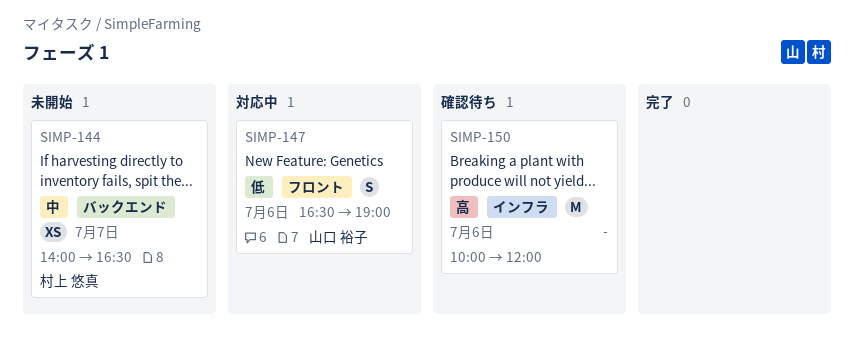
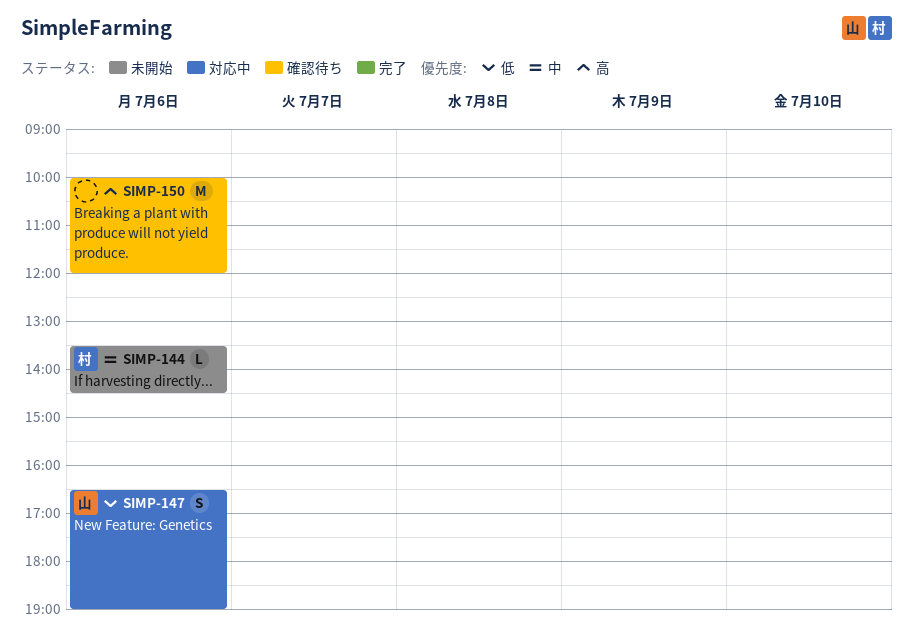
SIMP-144, estimate: XS -> L
SIMP-144, day: Jul 7 -> Jul 6
SIMP-144, begins: 14:00 -> 13:30
SIMP-144, ends: 16:30 -> 14:30

